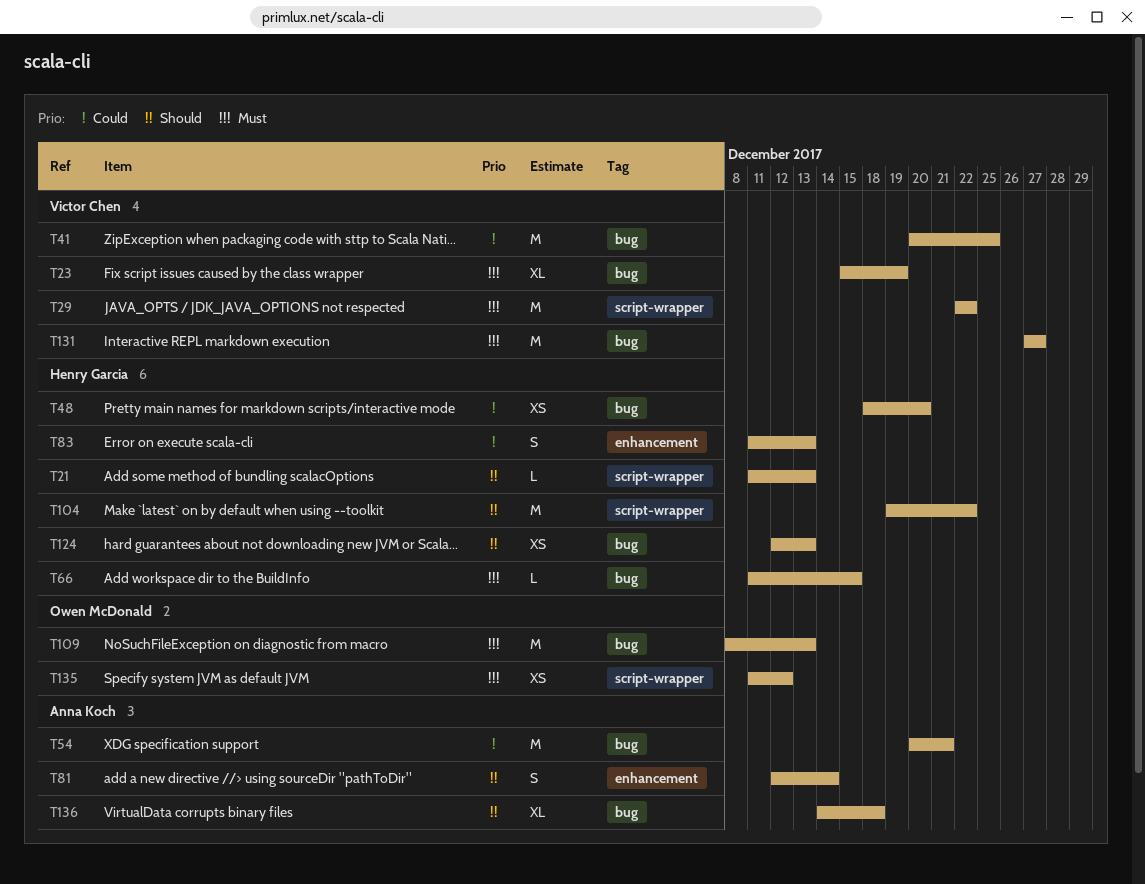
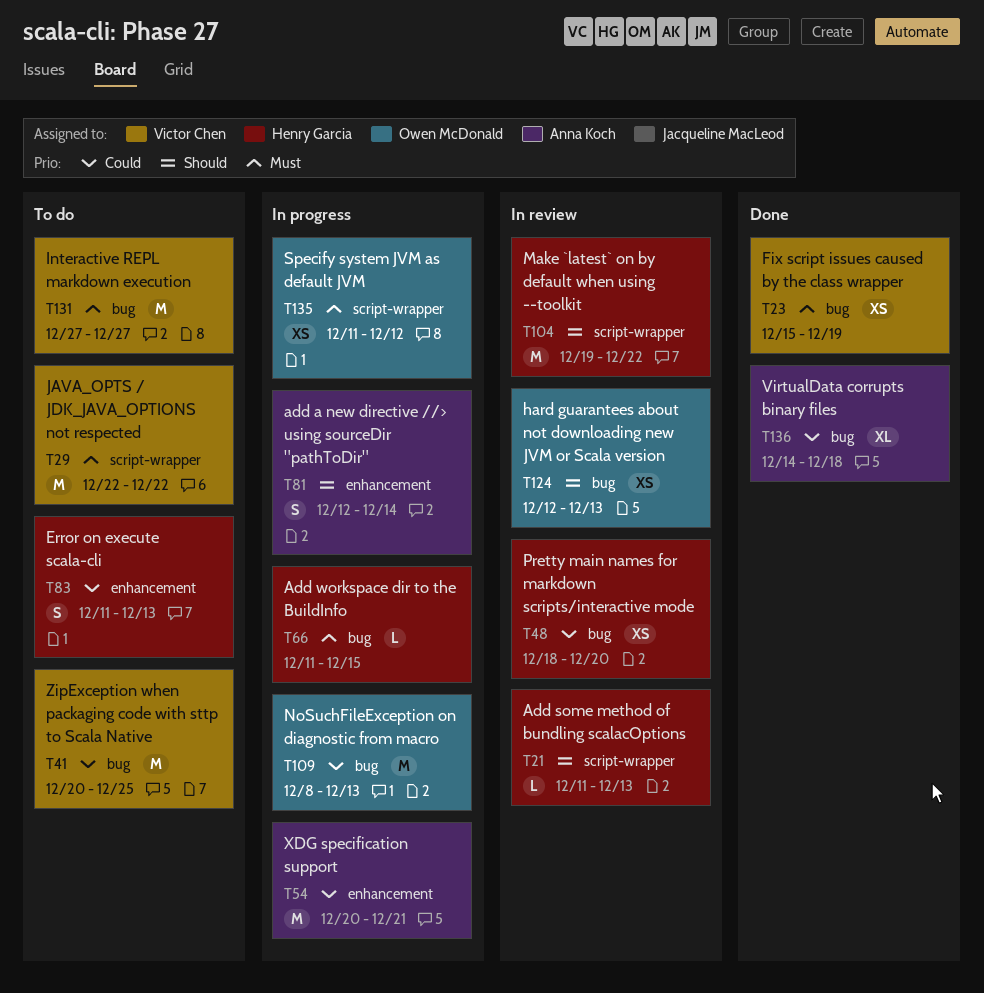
T23, estimate: XL -> XS
T54, label: bug -> enhancement
T109, priority: Must -> Could
T124, owner: Henry Garcia -> Owen McDonald
T136, priority: Should -> Could

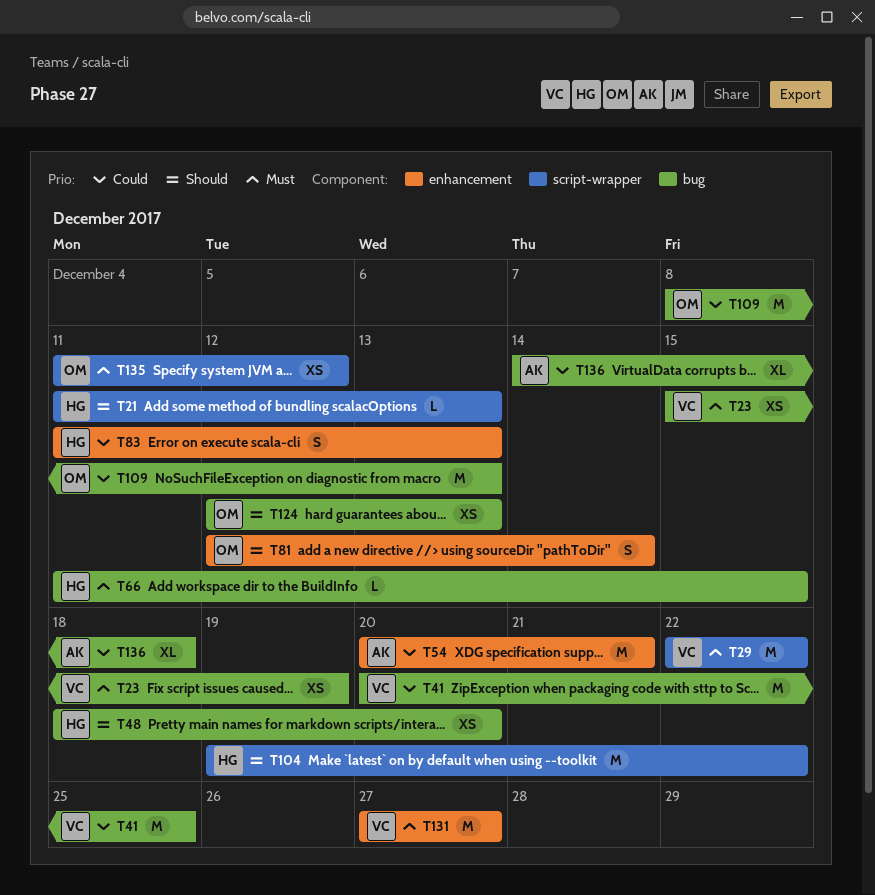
T48, priority: Could -> Should
T81, owner: Anna Koch -> Owen McDonald
T131, label: bug -> enhancement

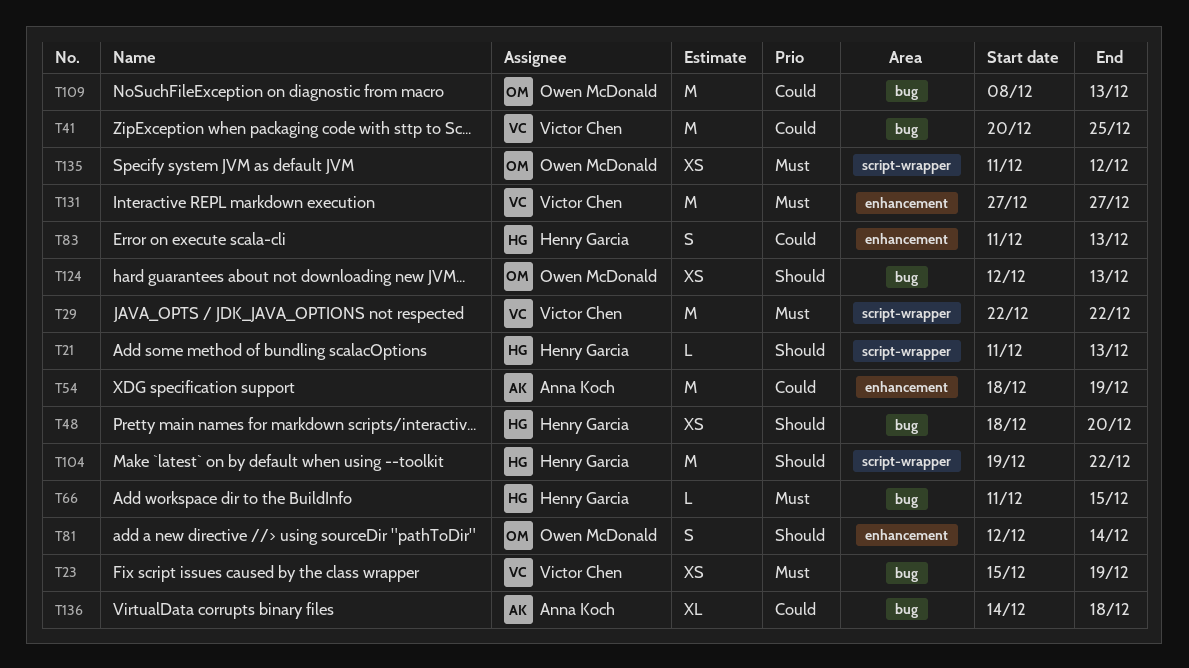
T54, start: Dec 20 -> Dec 18
T54, due: Dec 21 -> Dec 19

